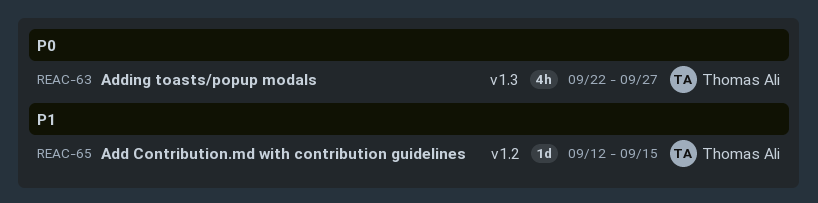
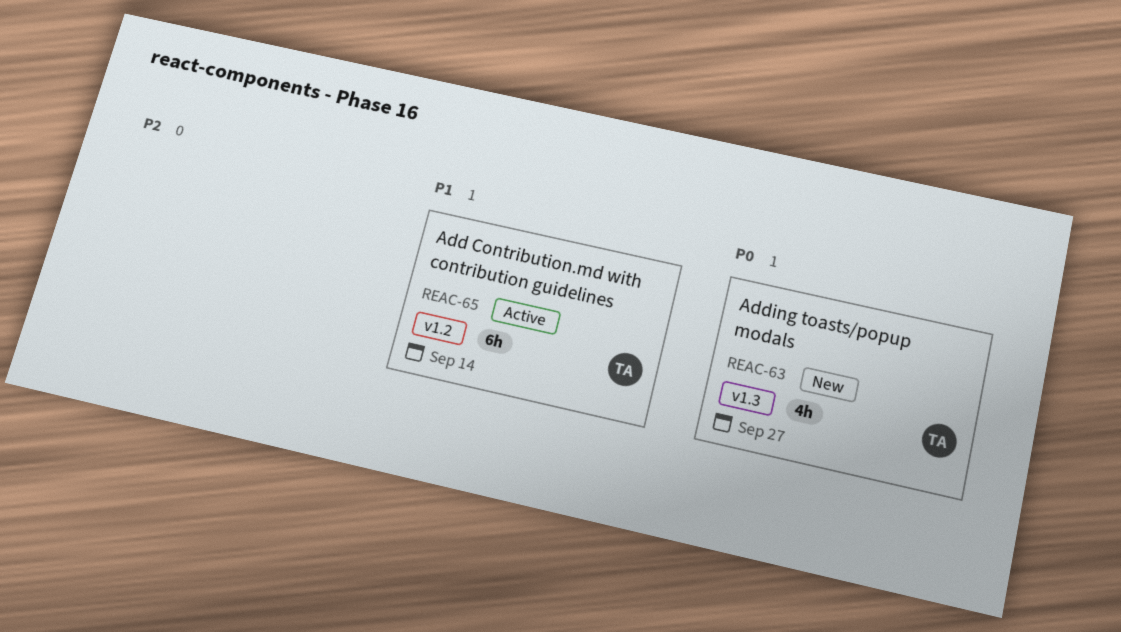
REAC-65, estimate: 1d -> 6h
REAC-65, due: Sep 15 -> Sep 14

